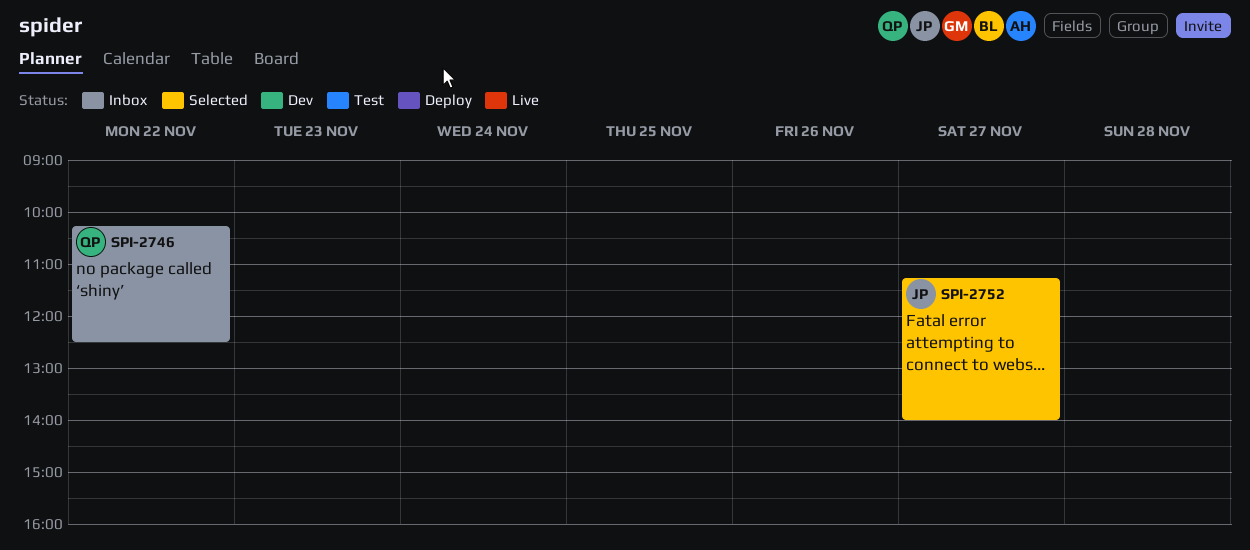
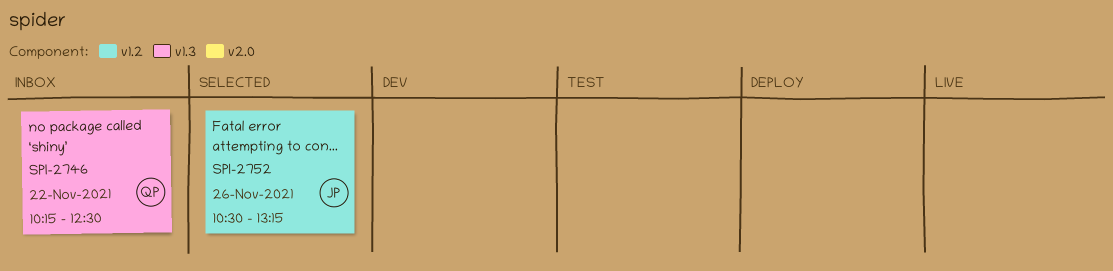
SPI-2752, day: Nov 27 -> Nov 26
SPI-2752, begins: 11:15 -> 10:30
SPI-2752, ends: 14:00 -> 13:15

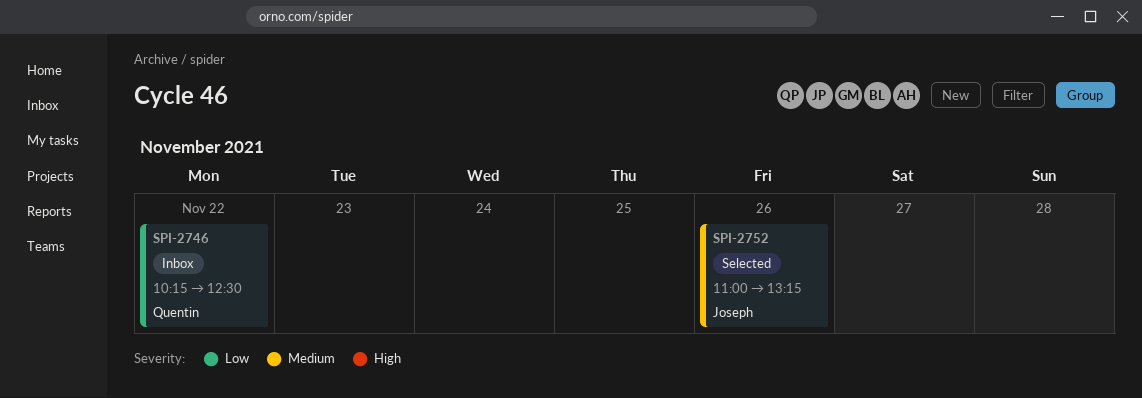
SPI-2752, begins: 10:30 -> 11:00

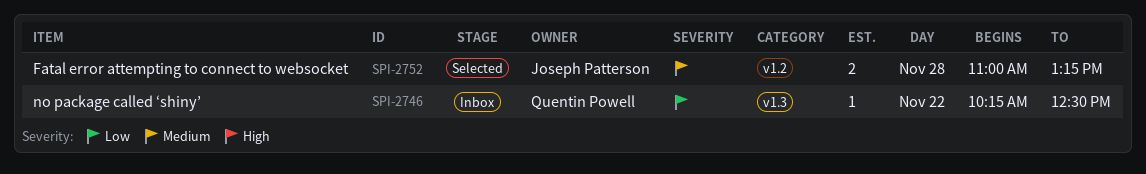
SPI-2752, day: Nov 26 -> Nov 28

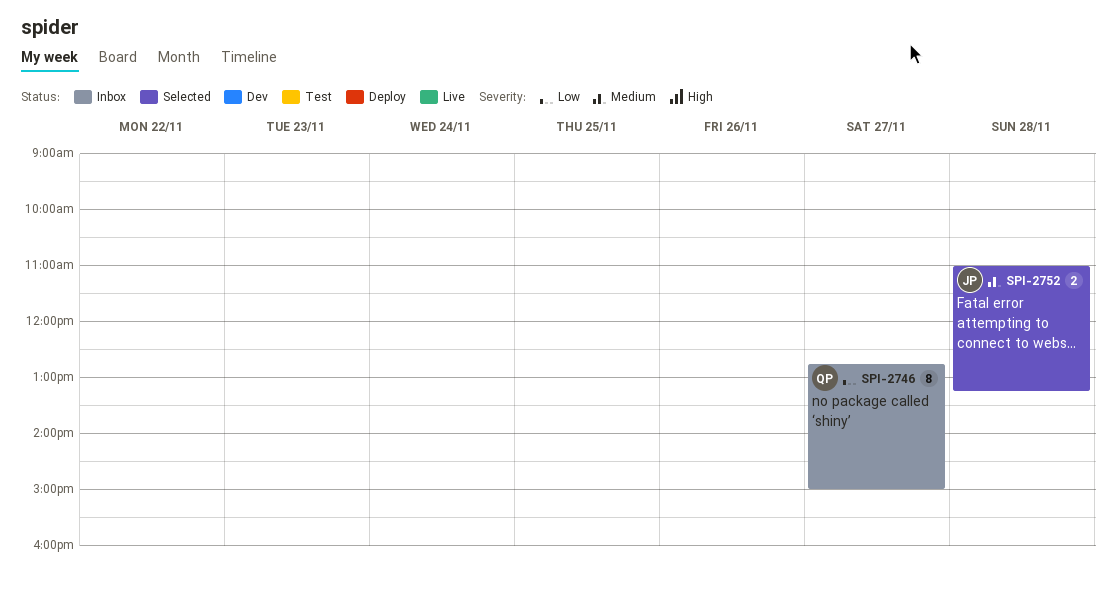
SPI-2746, estimate: 1 -> 8
SPI-2746, day: Nov 22 -> Nov 27
SPI-2746, begins: 10:15 -> 12:45
SPI-2746, ends: 12:30 -> 15:00

